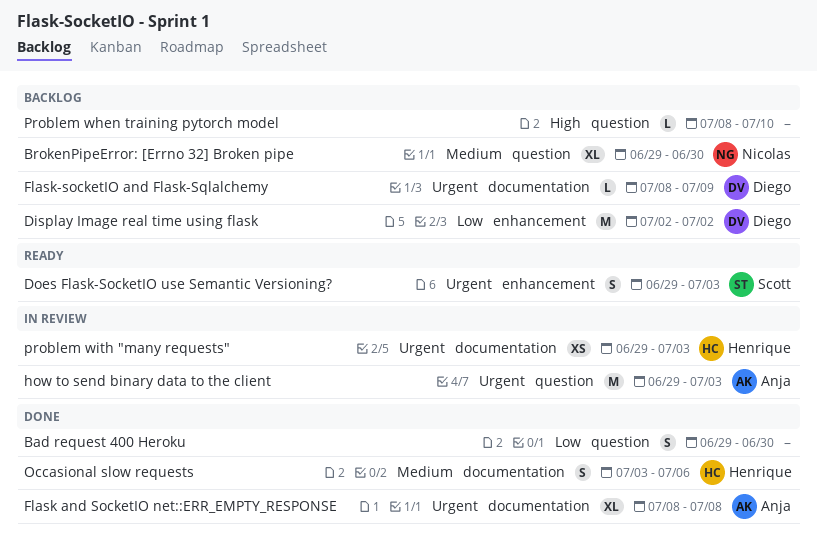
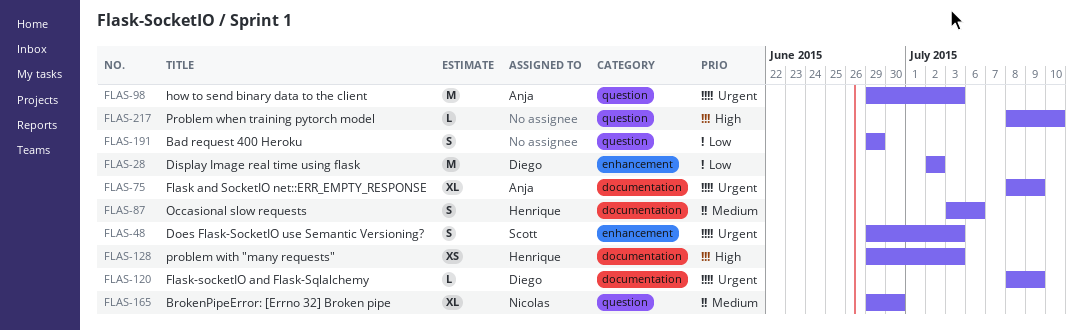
Bad request 400 Heroku, due: Jun 30 -> Jun 29
Flask and SocketIO net::ERR_EMPTY_RESPONSE, due: Jul 8 -> Jul 9
problem with "many requests", priority: Urgent -> High

